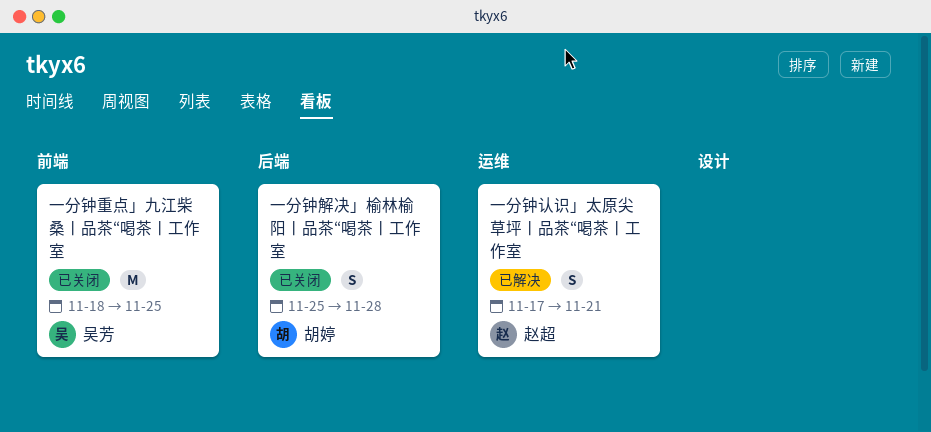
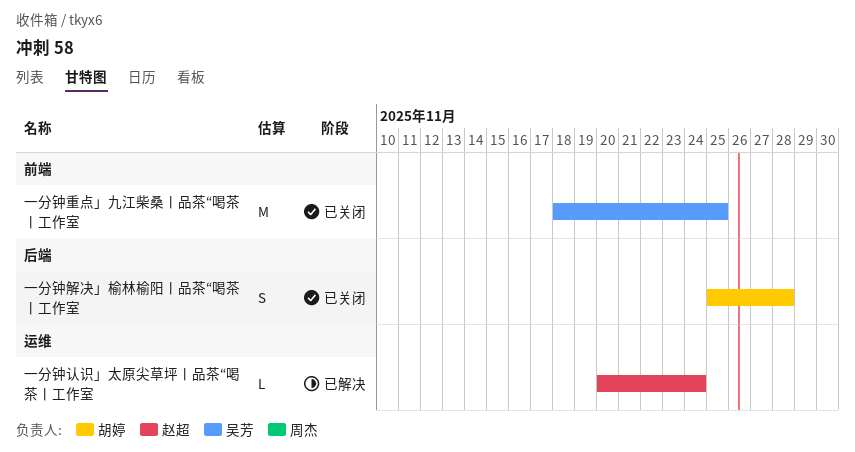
一分钟认识」太原尖草坪丨品茶“喝茶丨工作室, estimate: S -> L
一分钟认识」太原尖草坪丨品茶“喝茶丨工作室, start: Nov 17 -> Nov 20
一分钟认识」太原尖草坪丨品茶“喝茶丨工作室, due: Nov 21 -> Nov 24

